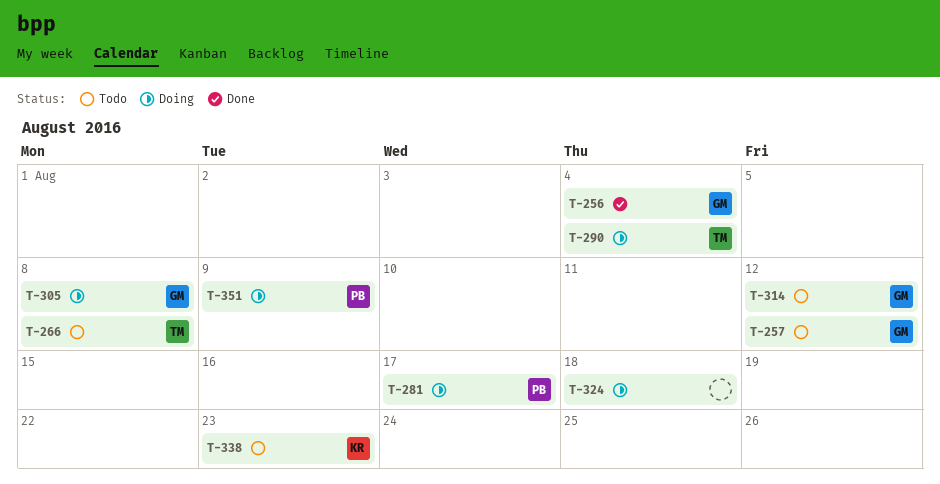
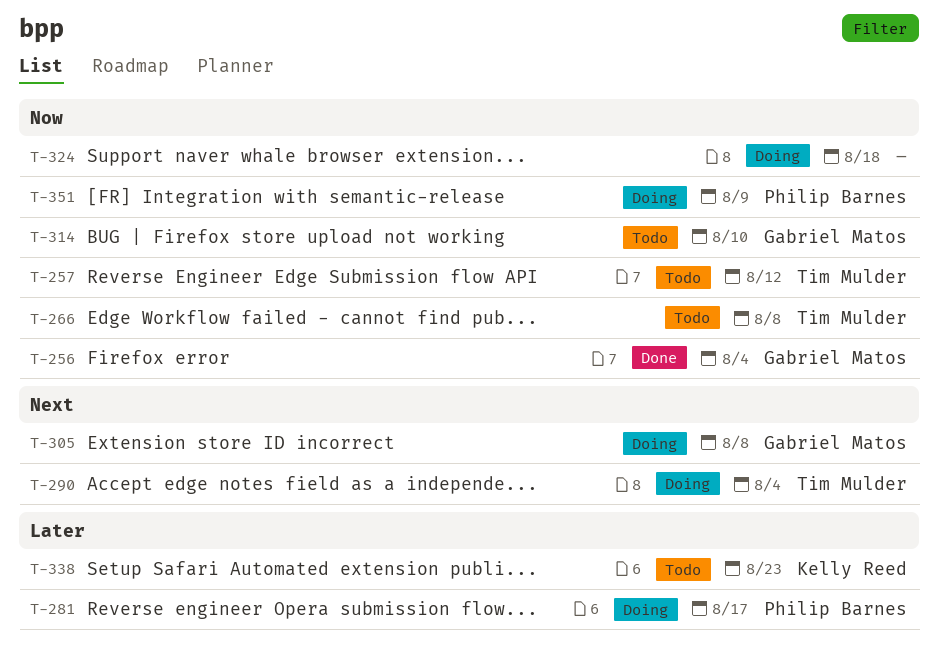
T-257, owner: Gabriel Matos -> Tim Mulder
T-314, due: Aug 12 -> Aug 10

